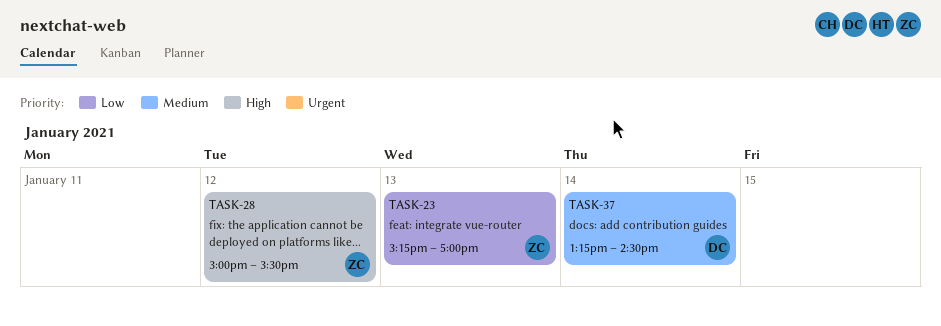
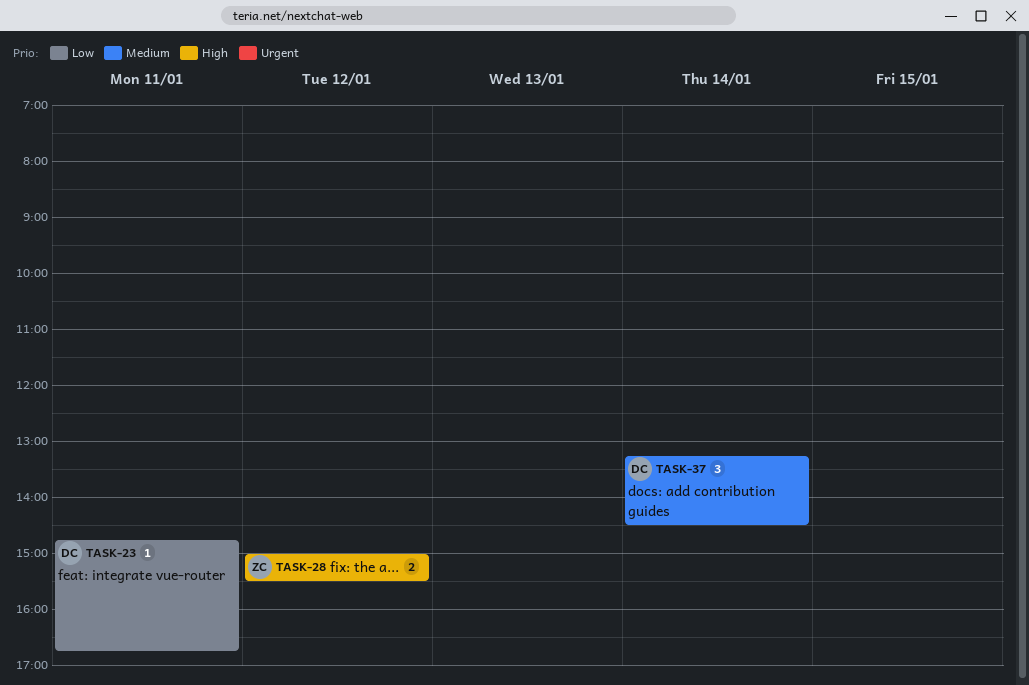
TASK-23, owner: ZC -> DC
TASK-23, day: Jan 13 -> Jan 11
TASK-23, begins: 15:15 -> 14:45
TASK-23, ends: 17:00 -> 16:45

